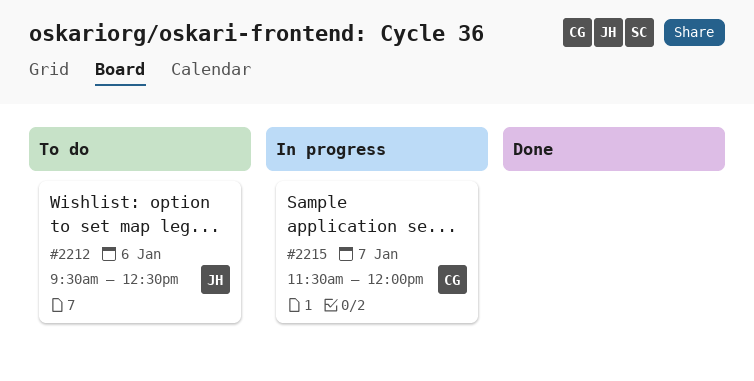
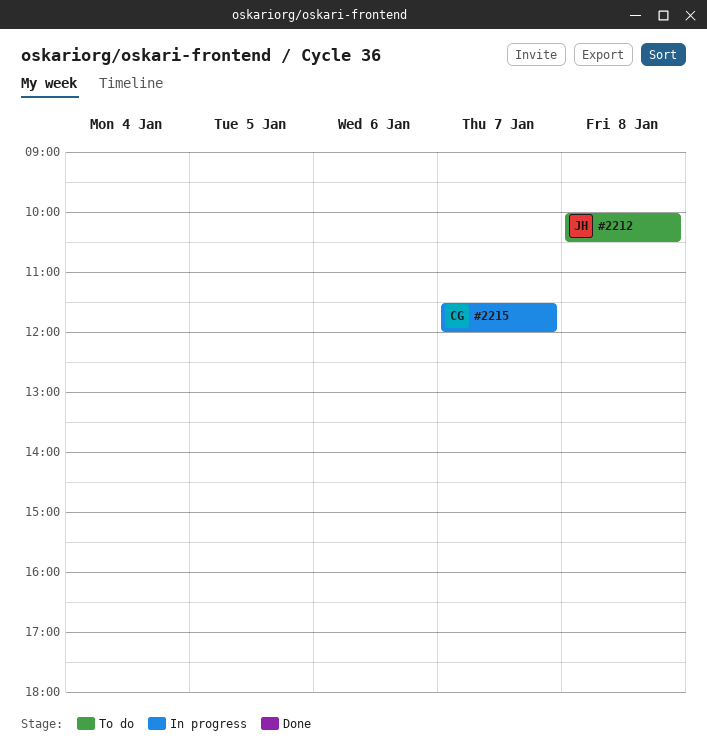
#2212, day: Jan 6 -> Jan 8
#2212, begins: 09:30 -> 10:00
#2212, ends: 12:30 -> 10:30

